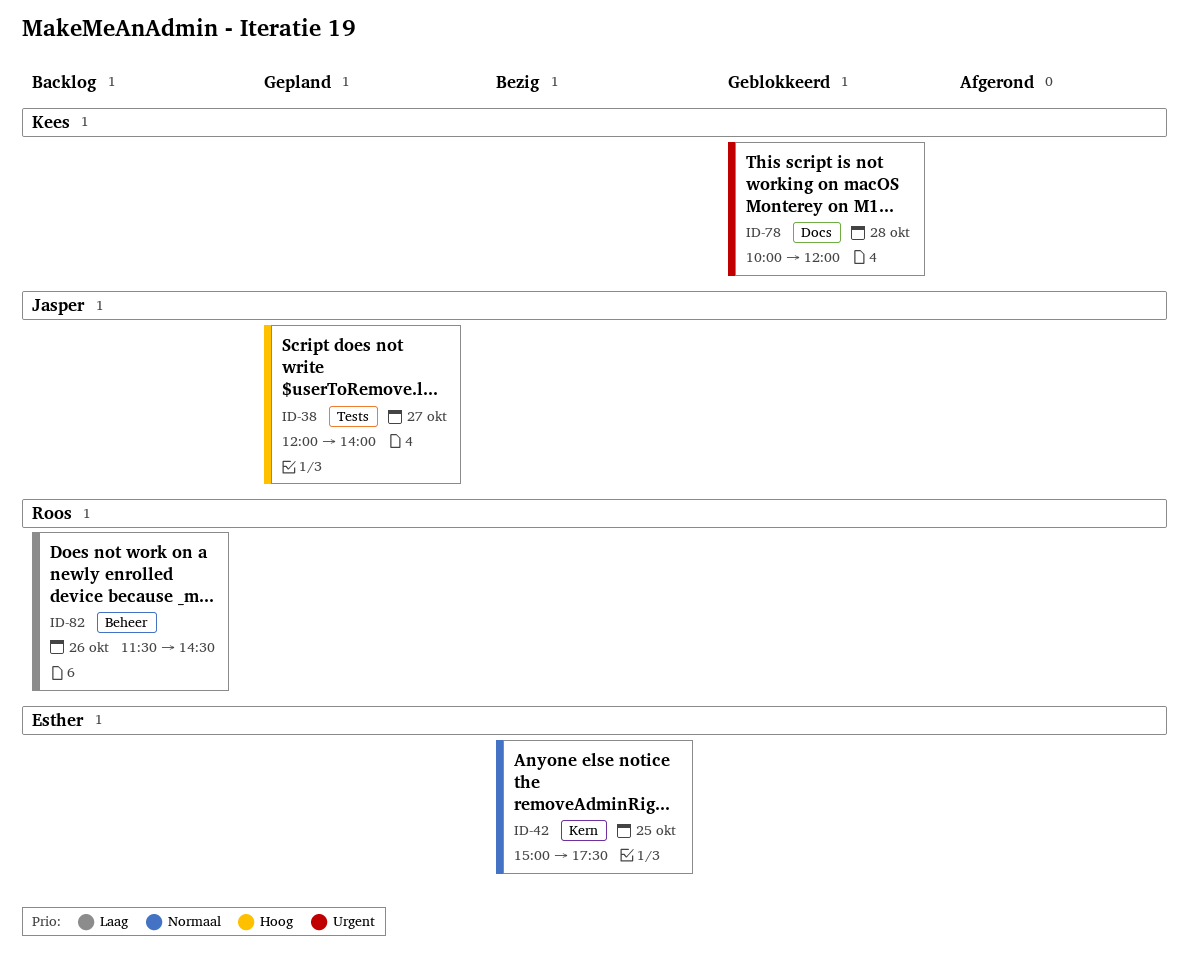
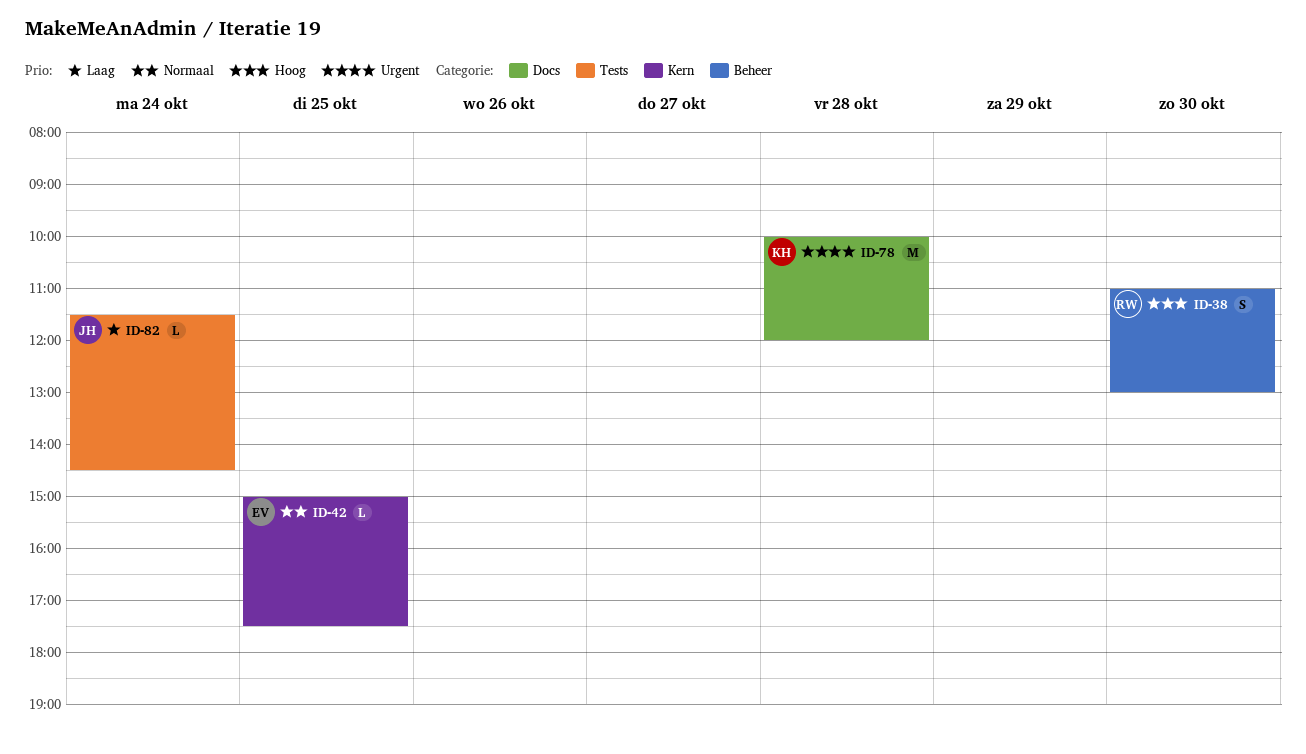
ID-38, owner: Jasper -> Roos
ID-38, label: Tests -> Beheer
ID-38, day: Oct 27 -> Oct 30
ID-38, begins: 12:00 -> 11:00
ID-38, ends: 14:00 -> 13:00
ID-82, owner: Roos -> Jasper
ID-82, label: Beheer -> Tests
ID-82, day: Oct 26 -> Oct 24

